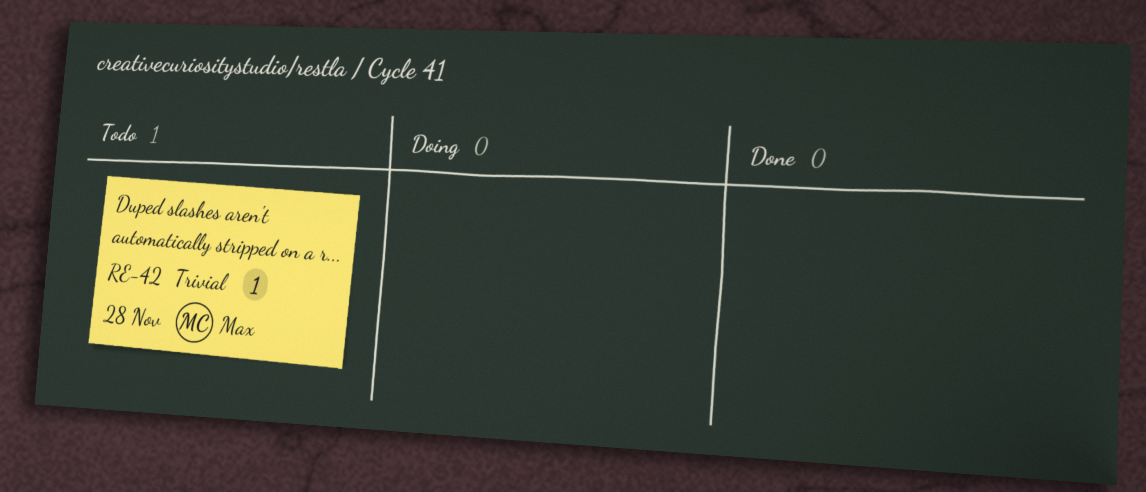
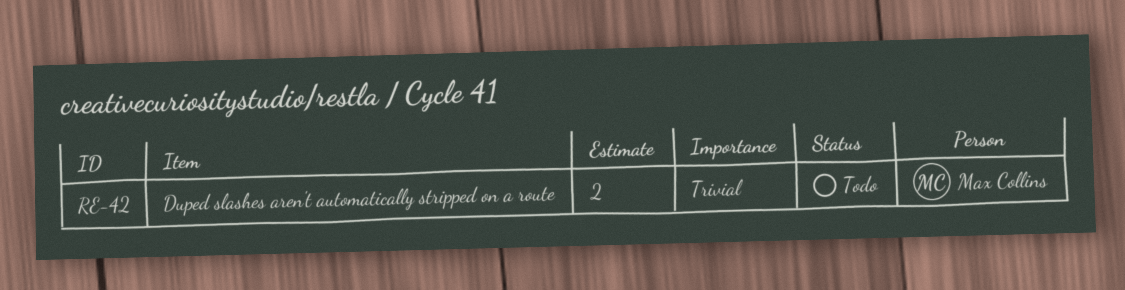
RE-42, estimate: 1 -> 2

